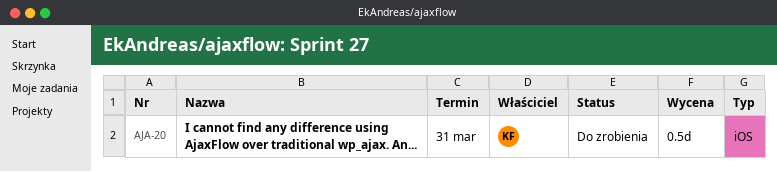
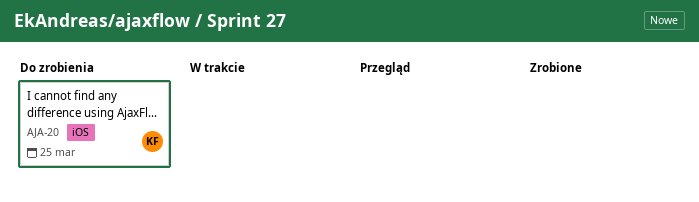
AJA-20, due: Mar 31 -> Mar 25

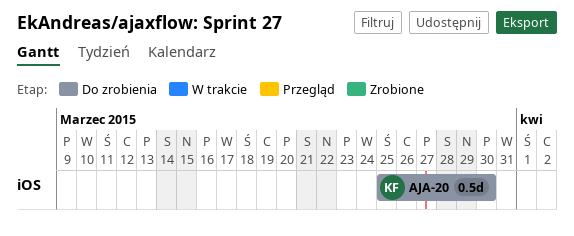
AJA-20, due: Mar 25 -> Mar 30

